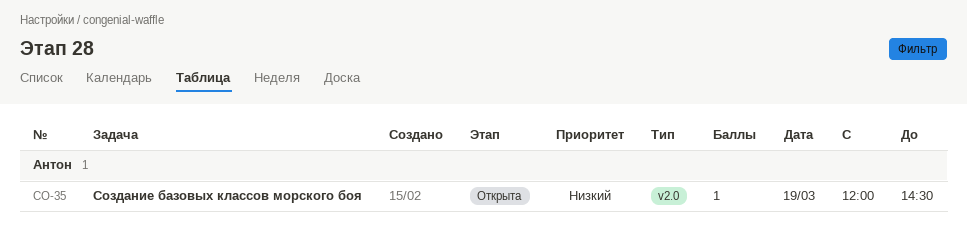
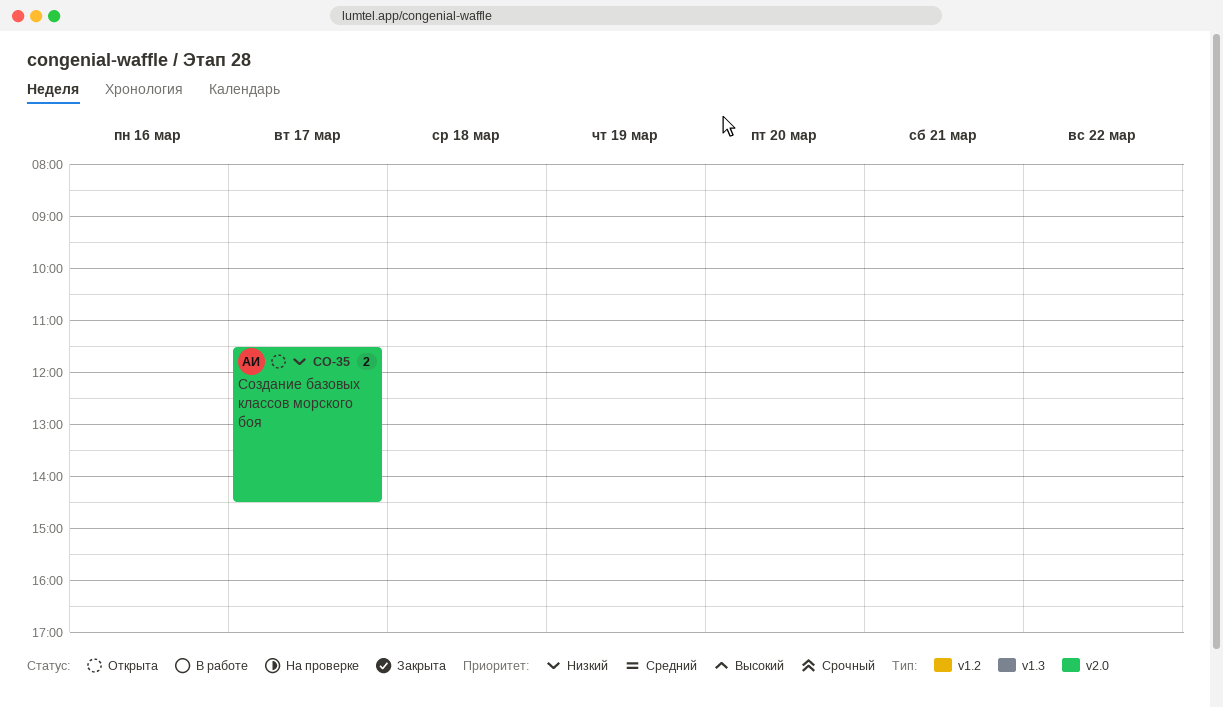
CO-35, estimate: 1 -> 2
CO-35, day: Mar 19 -> Mar 17
CO-35, begins: 12:00 -> 11:30

